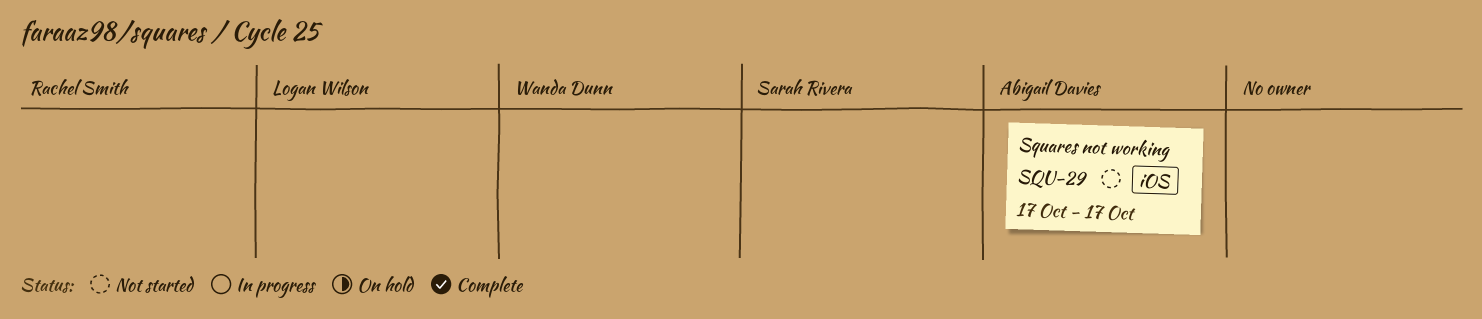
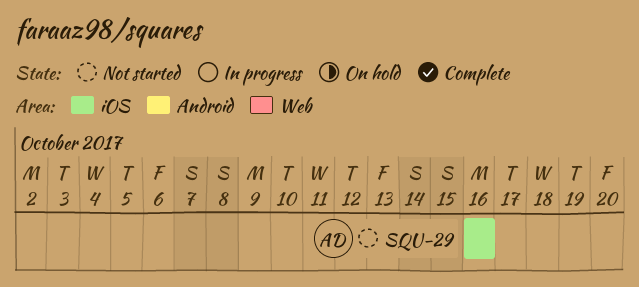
SQU-29, start: Oct 17 -> Oct 16
SQU-29, due: Oct 17 -> Oct 16

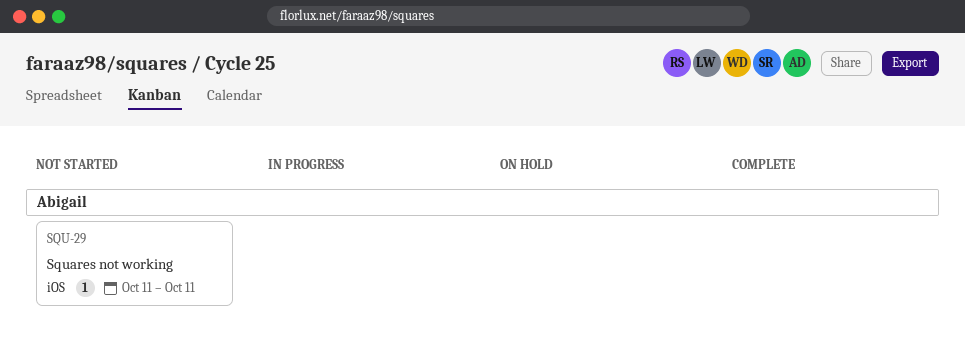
SQU-29, start: Oct 16 -> Oct 11
SQU-29, due: Oct 16 -> Oct 11

